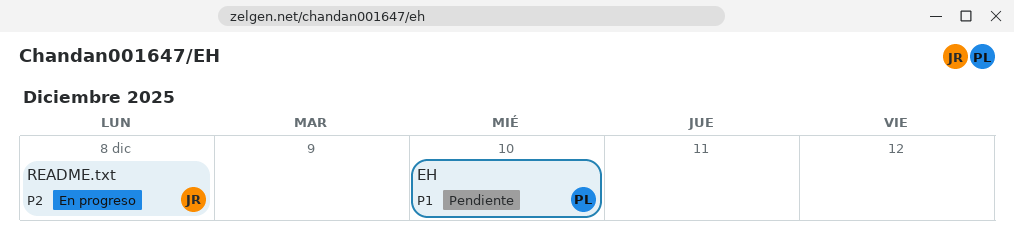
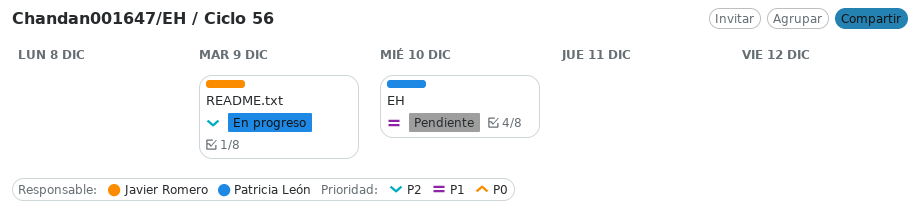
README.txt, due: Dec 8 -> Dec 9

